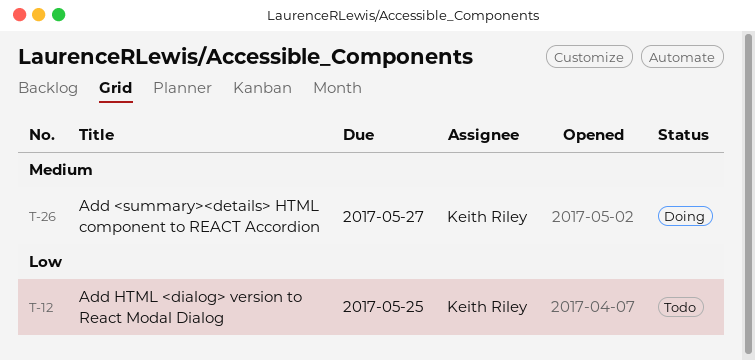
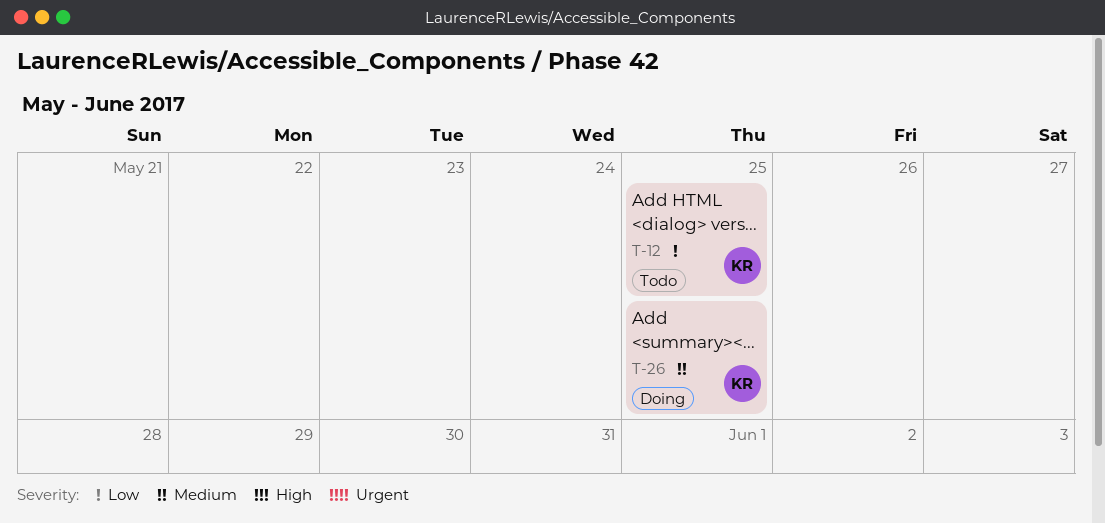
T-26, due: May 27 -> May 25

